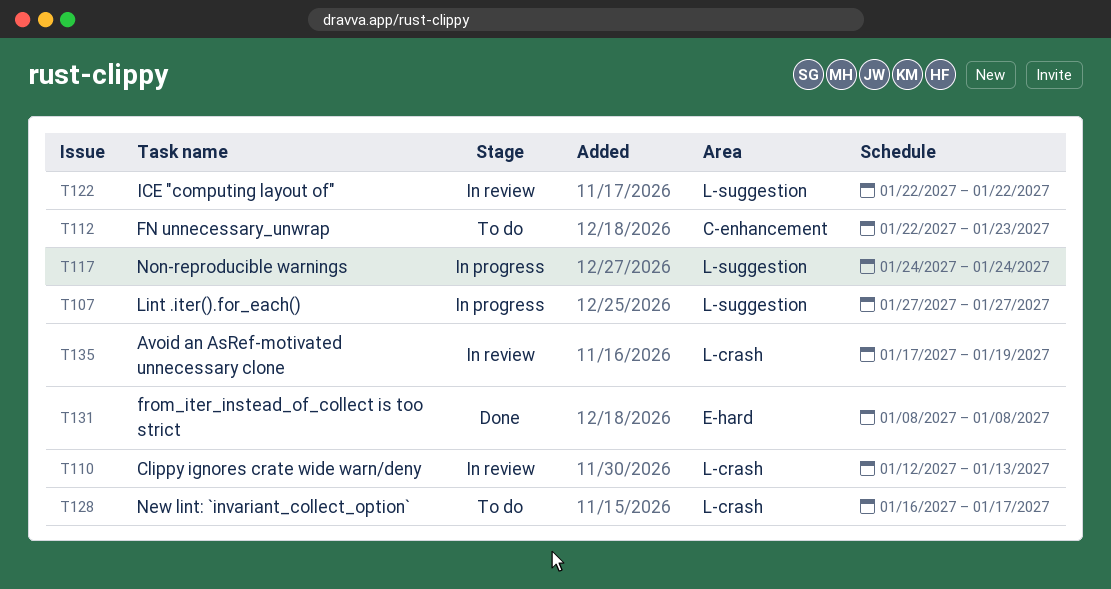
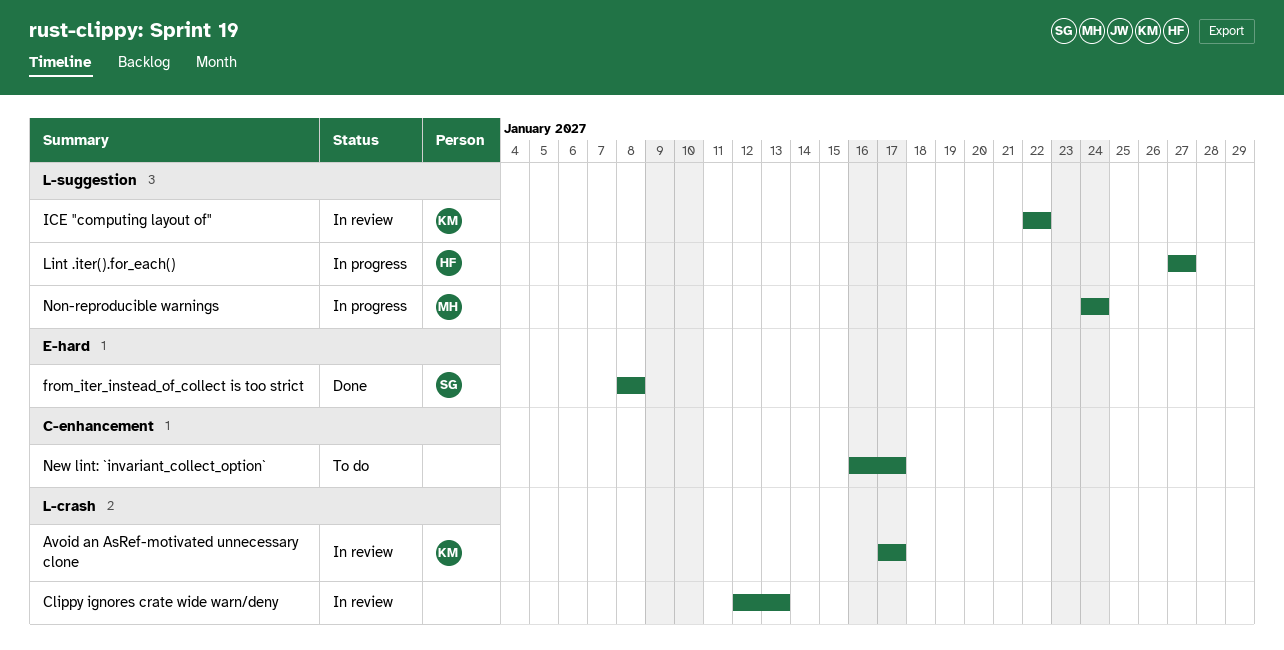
Avoid an AsRef-motivated unnecessary clone, due: Jan 19 -> Jan 17
FN unnecessary_unwrap: present -> none
New lint: `invariant_collect_option`, label: L-crash -> C-enhancement

